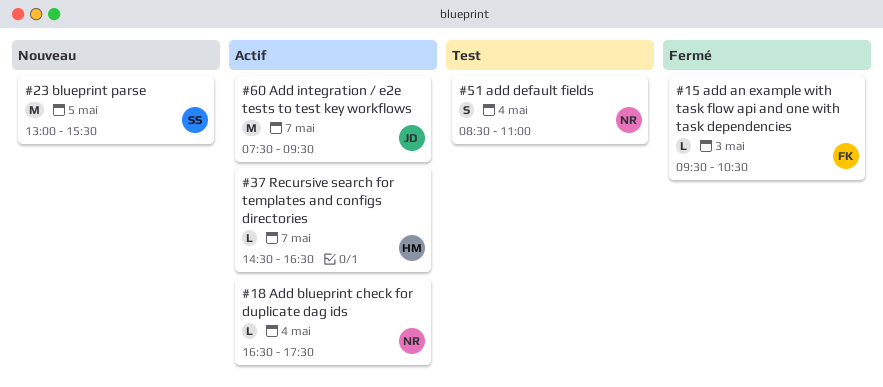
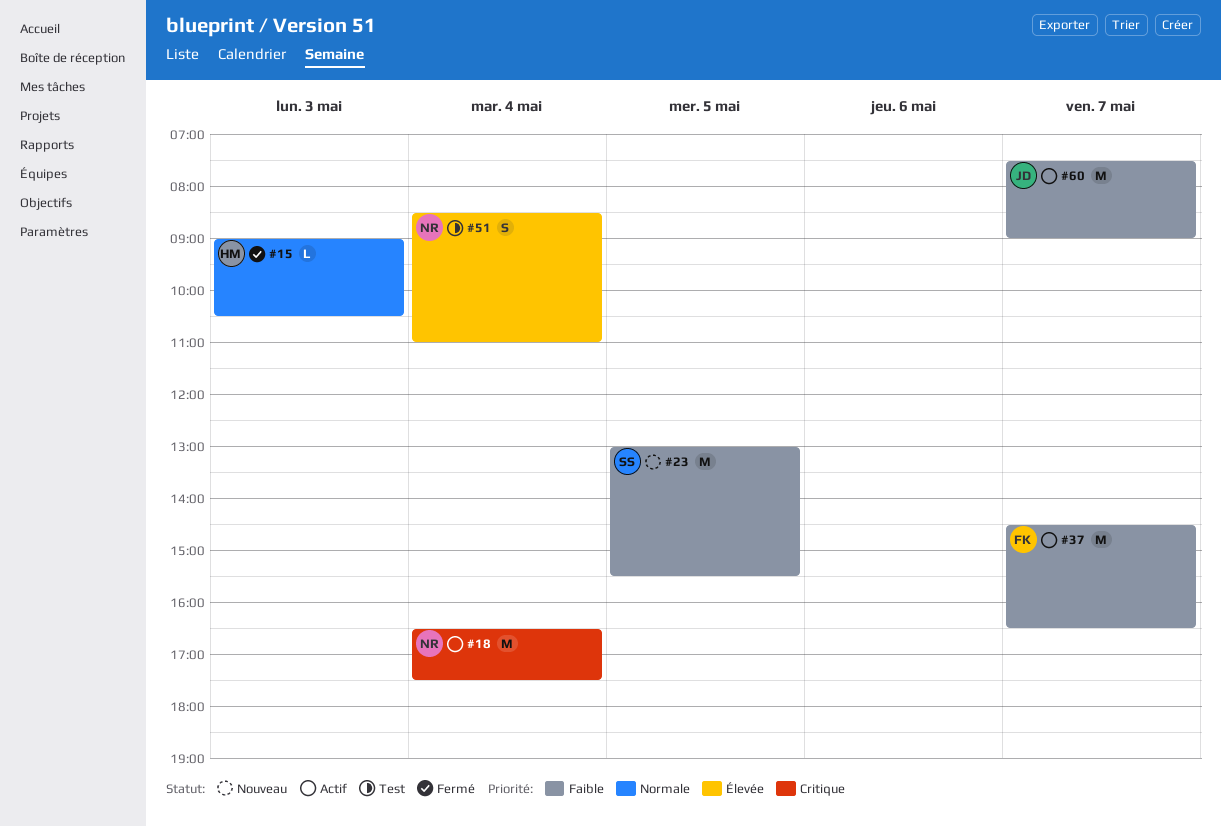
#15, owner: FK -> HM
#15, begins: 09:30 -> 09:00
#18, estimate: L -> M
#37, owner: HM -> FK
#37, estimate: L -> M
#60, ends: 09:30 -> 09:00

